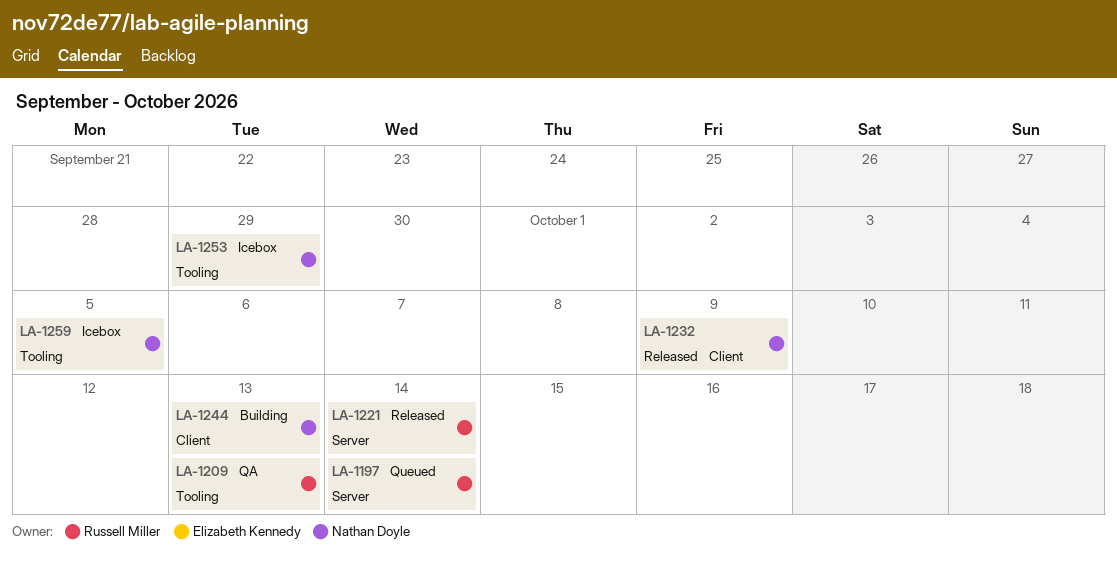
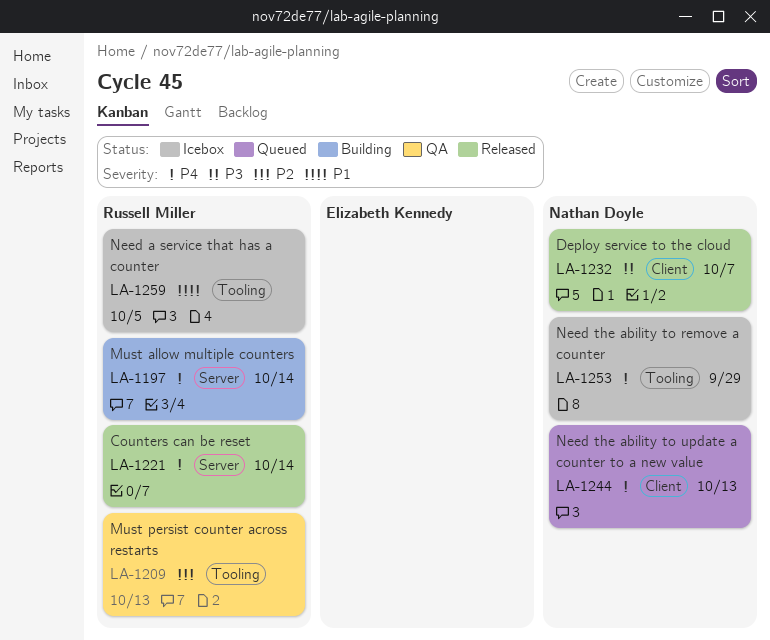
LA-1197, status: Queued -> Building
LA-1232, due: Oct 9 -> Oct 7
LA-1244, status: Building -> Queued
LA-1259, owner: Nathan Doyle -> Russell Miller

